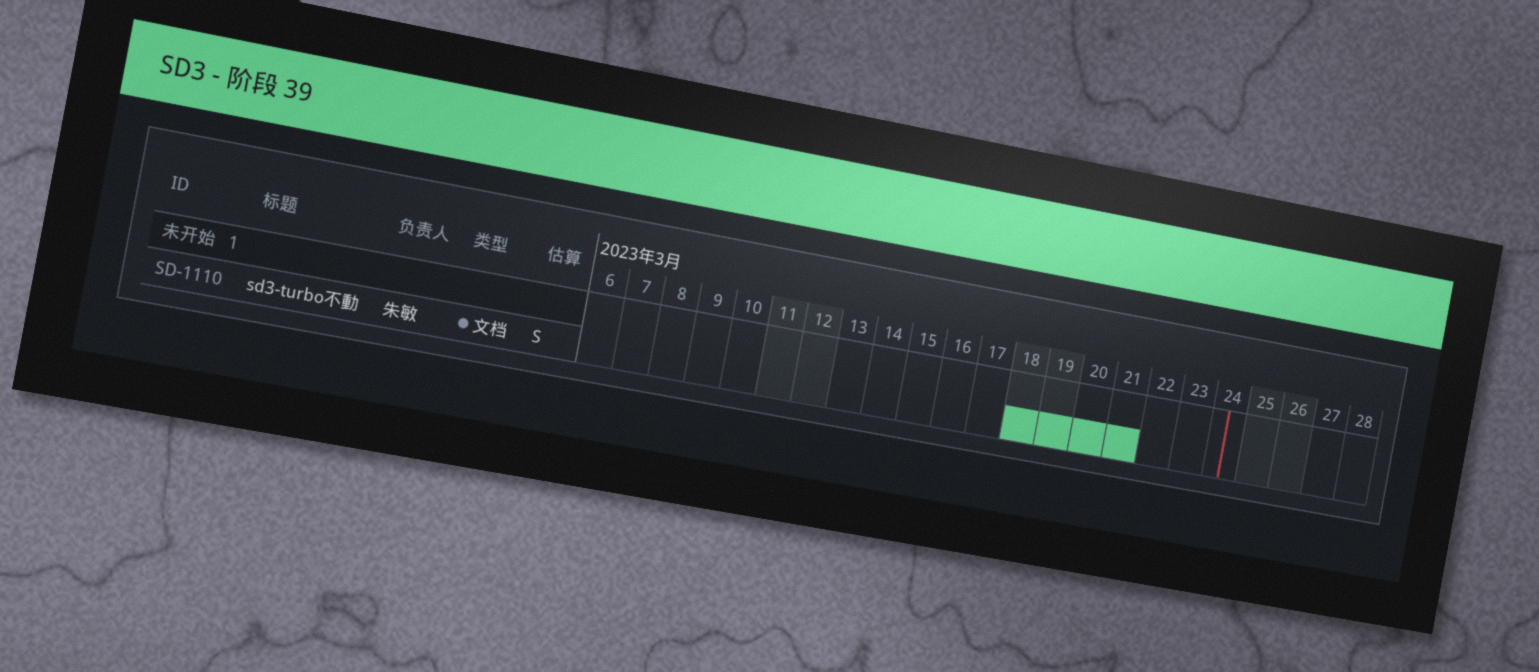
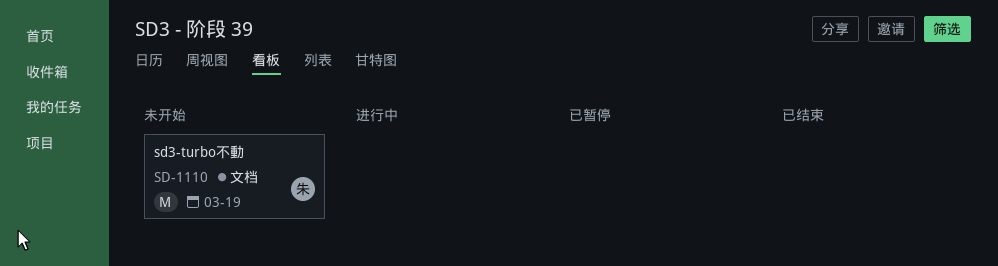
SD-1110, estimate: S -> M
SD-1110, due: Mar 21 -> Mar 19

